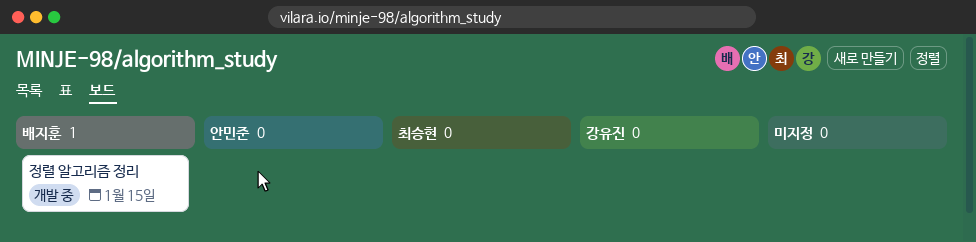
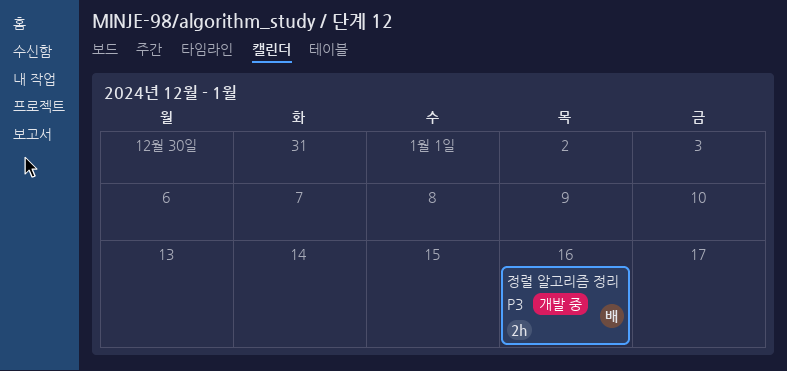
정렬 알고리즘 정리, due: Jan 15 -> Jan 16

